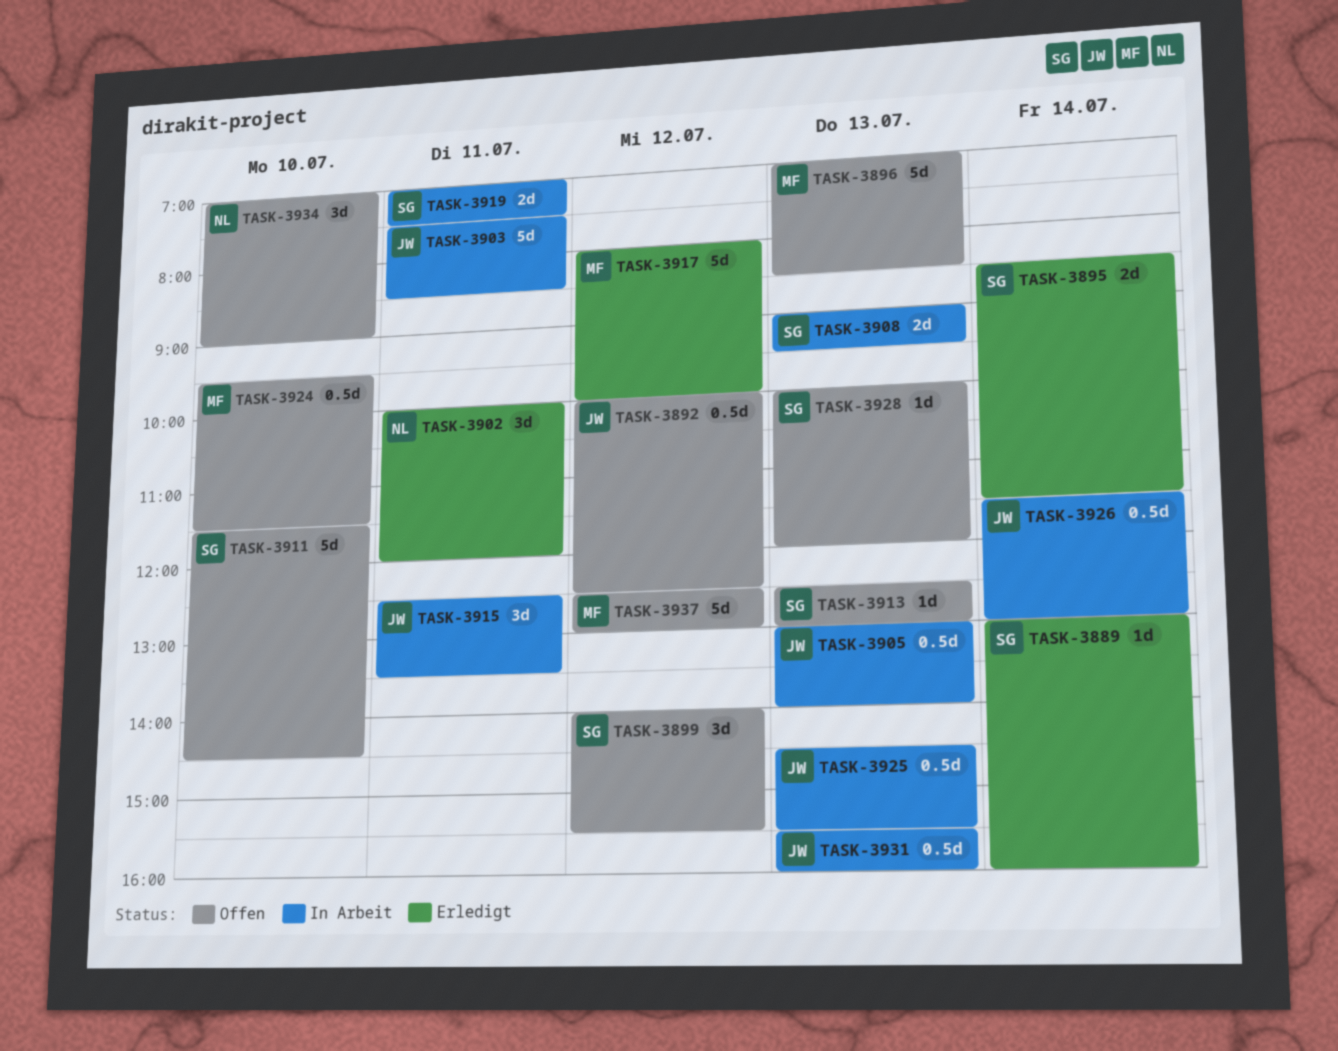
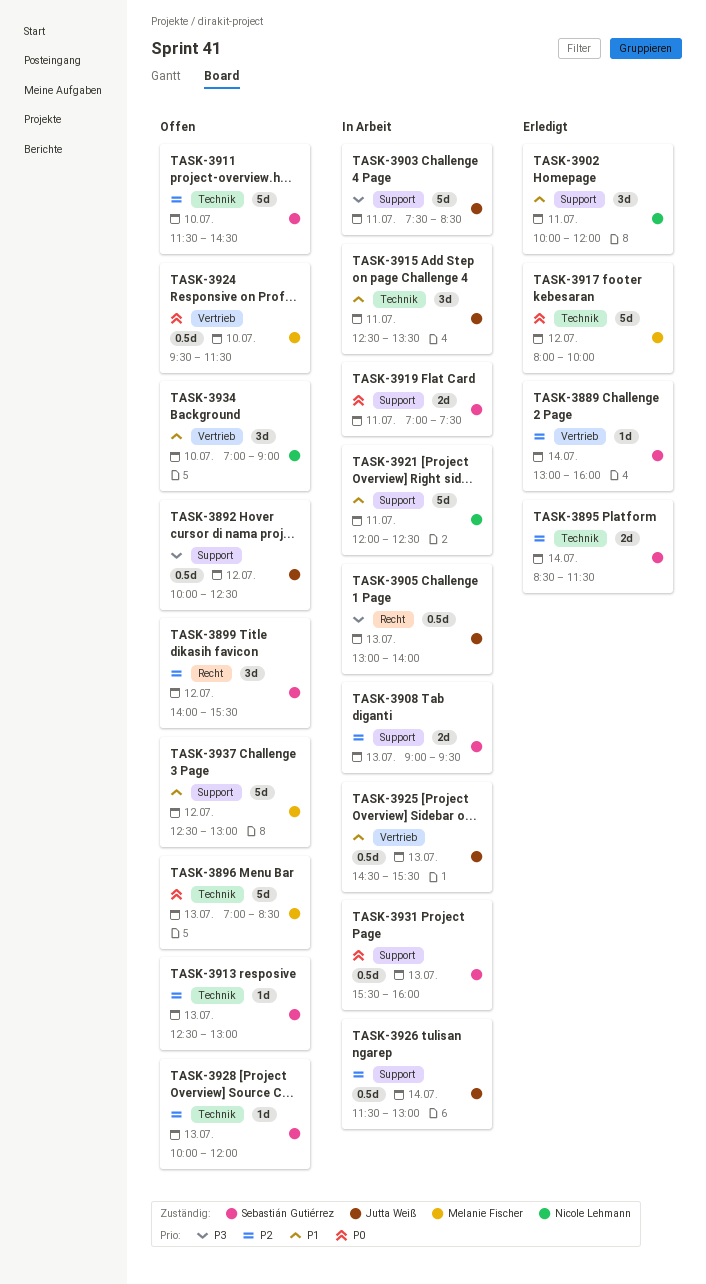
TASK-3921: none -> present
TASK-3931, owner: Jutta Weiß -> Sebastián Gutiérrez

